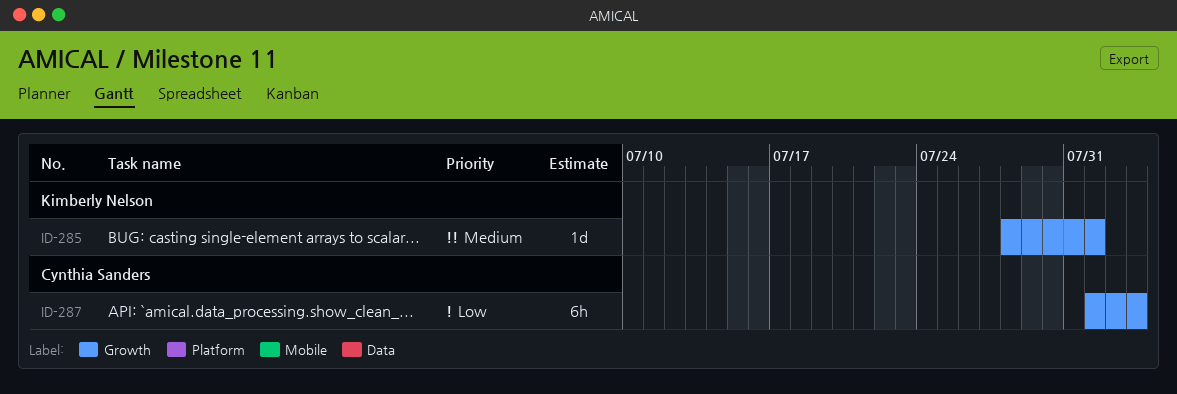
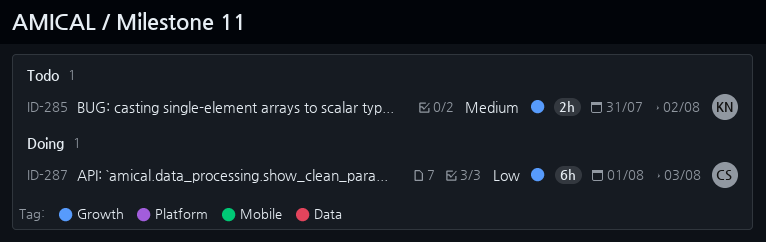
ID-285, estimate: 1d -> 2h
ID-285, start: Jul 28 -> Jul 31
ID-285, due: Aug 1 -> Aug 2

